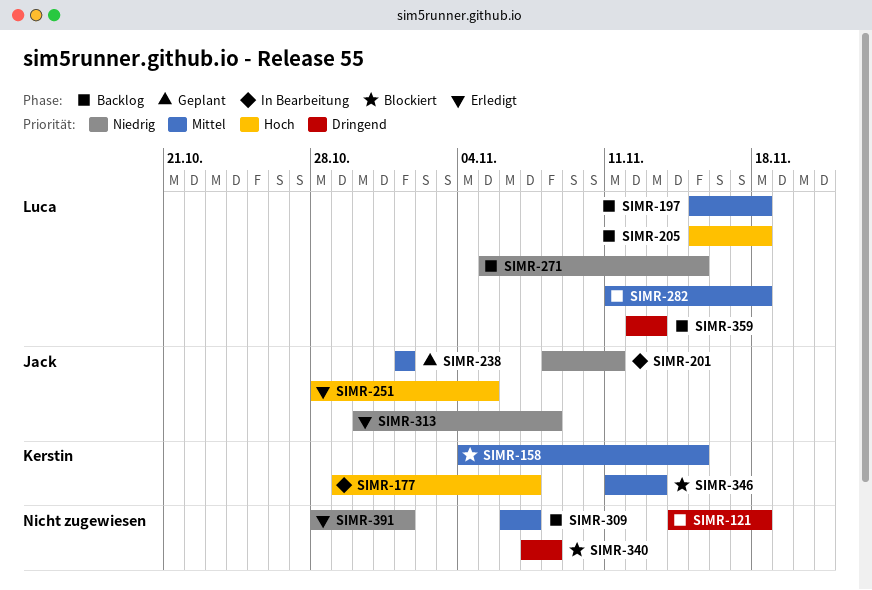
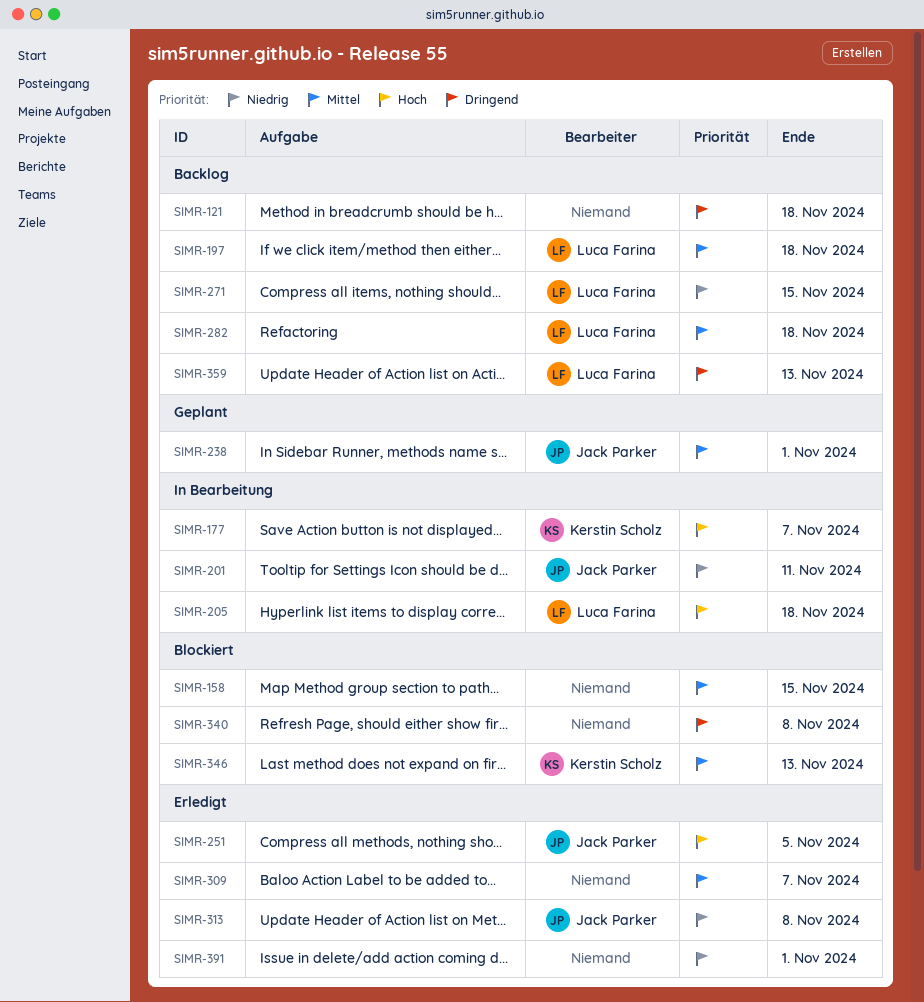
SIMR-158, owner: Kerstin Scholz -> none
SIMR-205, status: Backlog -> In Bearbeitung
SIMR-309, status: Backlog -> Erledigt

